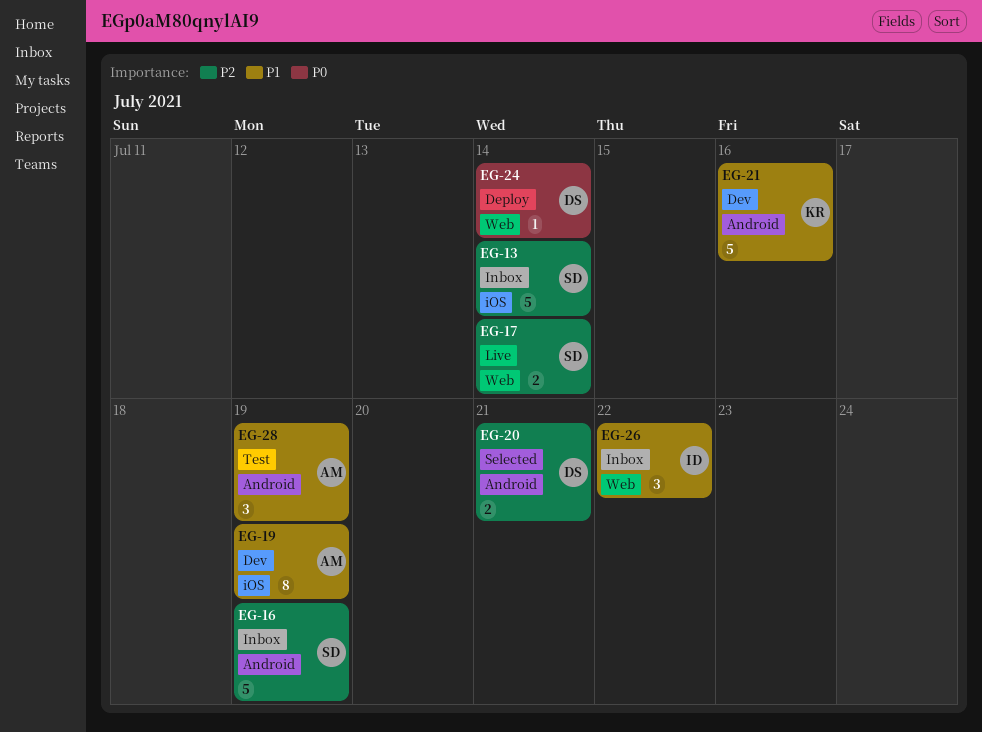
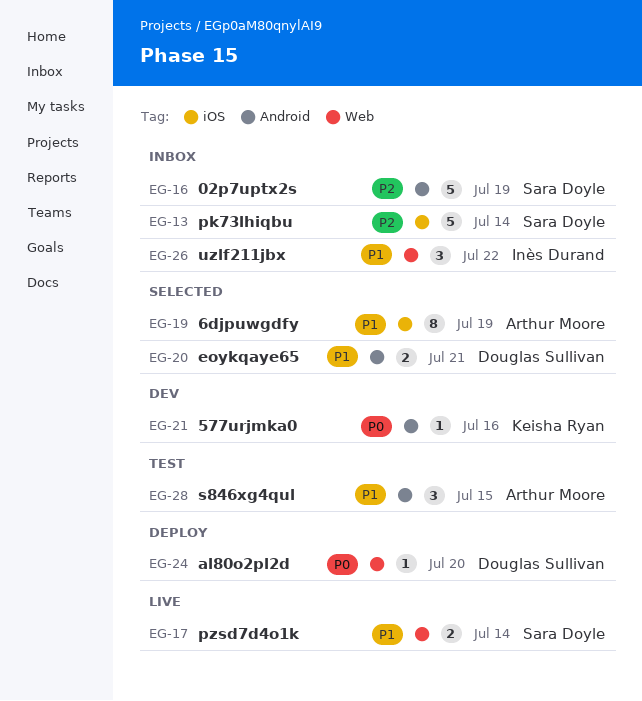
EG-17, priority: P2 -> P1
EG-19, status: Dev -> Selected
EG-20, priority: P2 -> P1
EG-21, priority: P1 -> P0
EG-21, estimate: 5 -> 1
EG-24, due: Jul 14 -> Jul 20
EG-28, due: Jul 19 -> Jul 15

